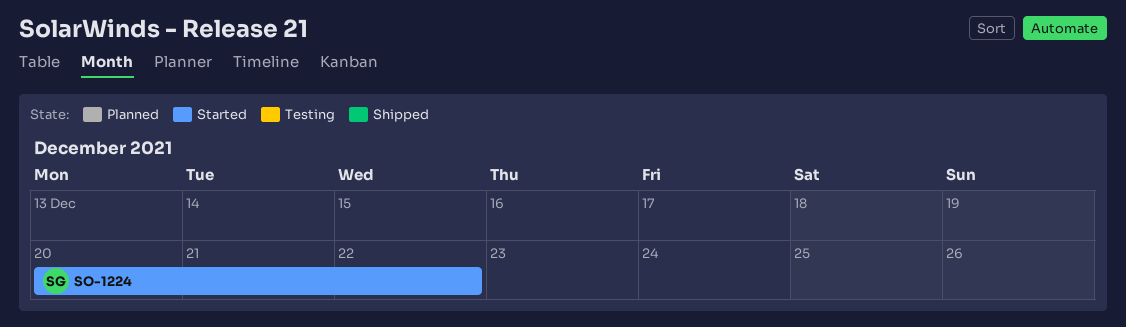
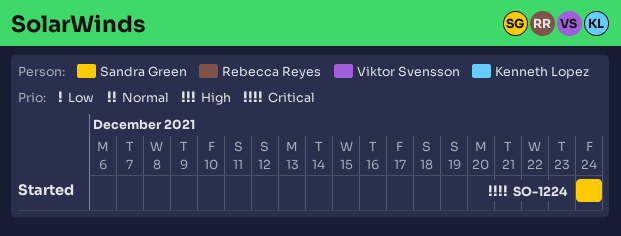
SO-1224, start: Dec 20 -> Dec 24
SO-1224, due: Dec 22 -> Dec 24

